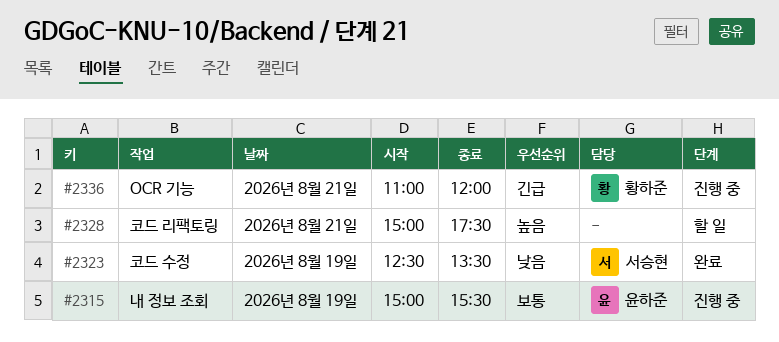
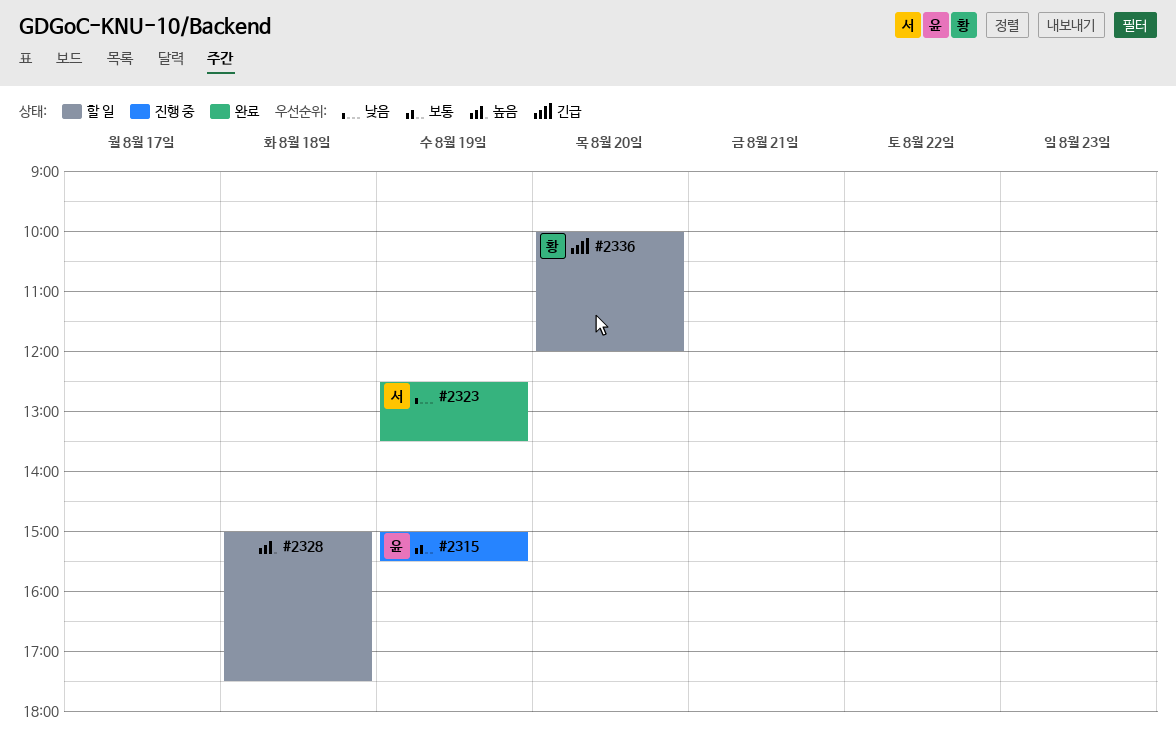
#2328, day: Aug 21 -> Aug 18
#2336, status: 진행 중 -> 할 일
#2336, day: Aug 21 -> Aug 20
#2336, begins: 11:00 -> 10:00

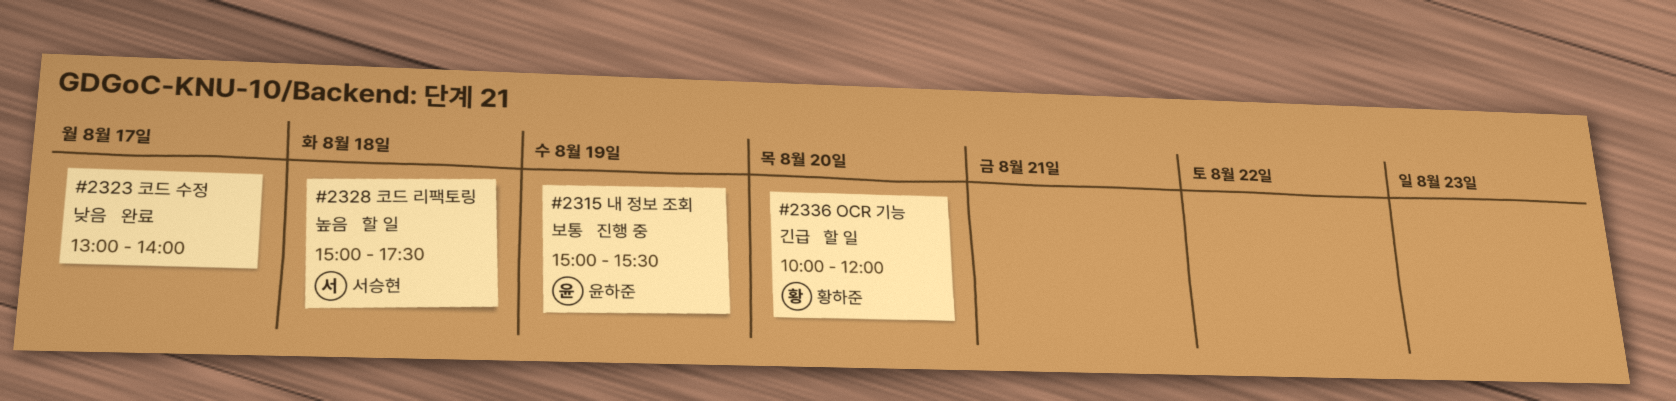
#2323, owner: 서승현 -> none
#2323, day: Aug 19 -> Aug 17
#2323, begins: 12:30 -> 13:00
#2323, ends: 13:30 -> 14:00
#2328, owner: none -> 서승현

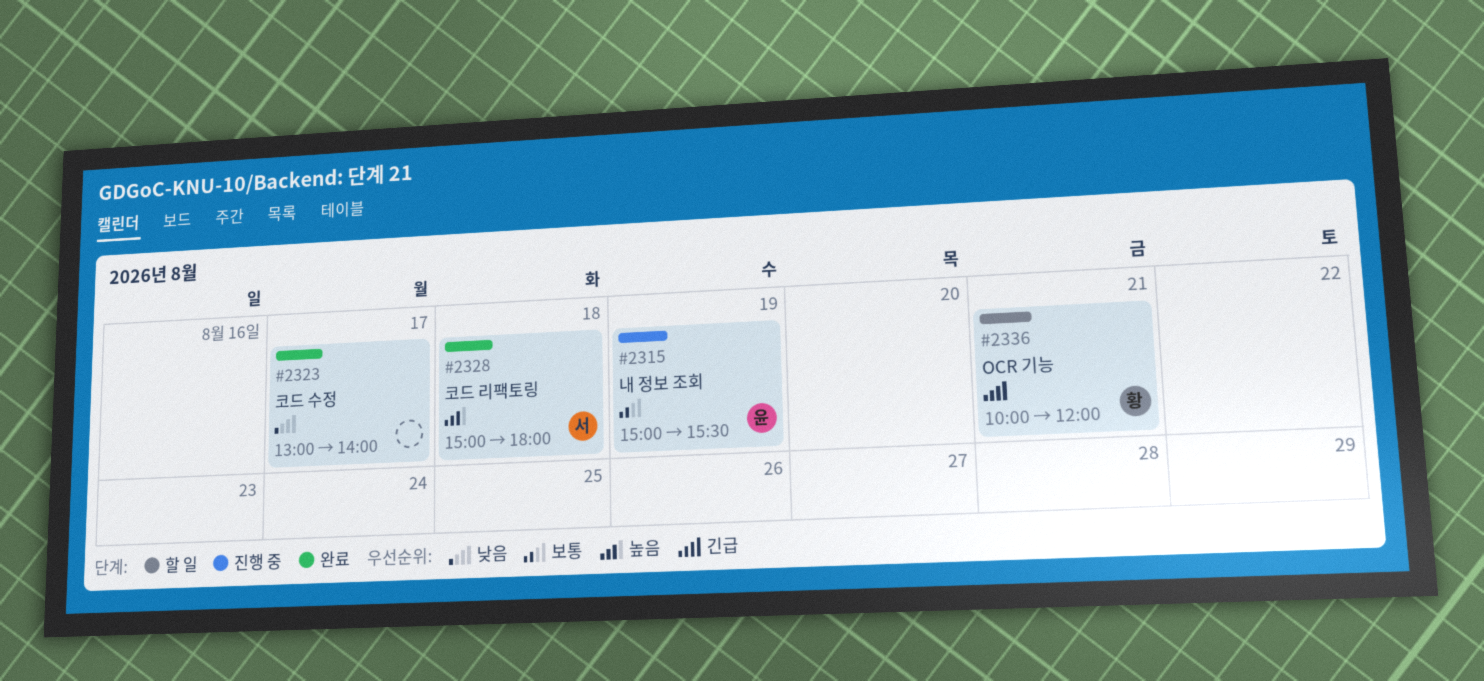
#2328, status: 할 일 -> 완료
#2328, ends: 17:30 -> 18:00
#2336, day: Aug 20 -> Aug 21

